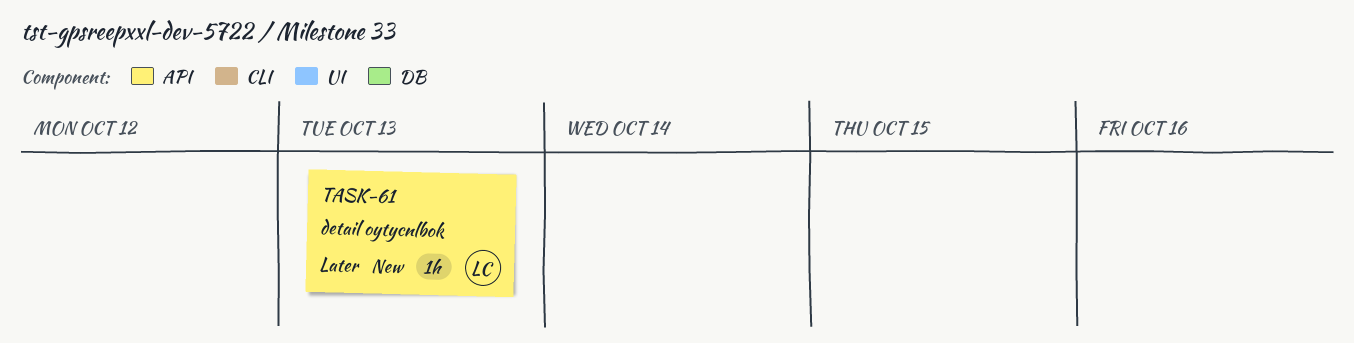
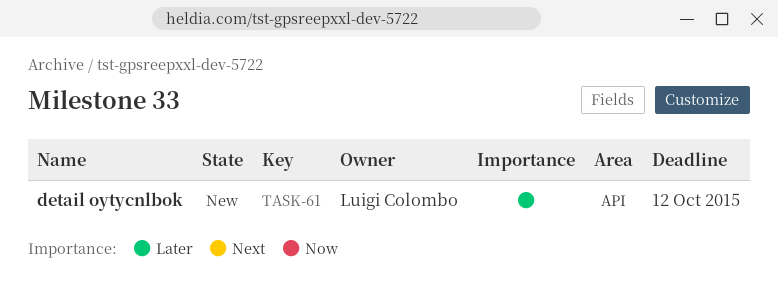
TASK-61, due: Oct 13 -> Oct 12

